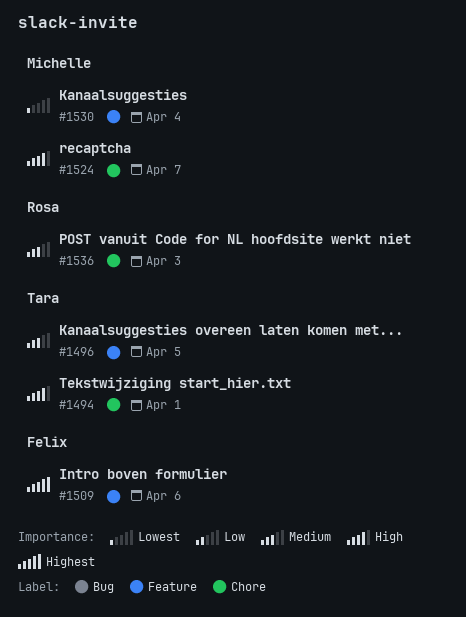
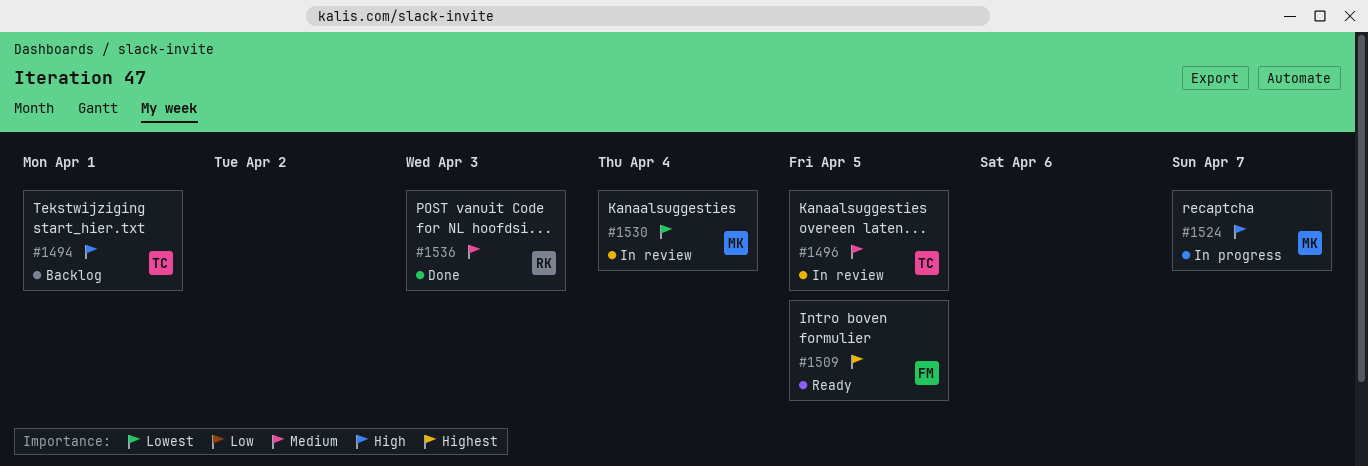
#1509, due: Apr 6 -> Apr 5

